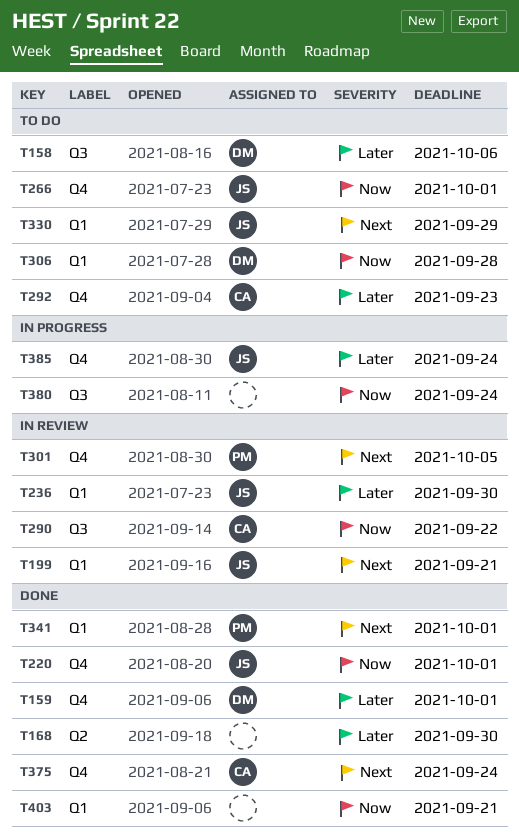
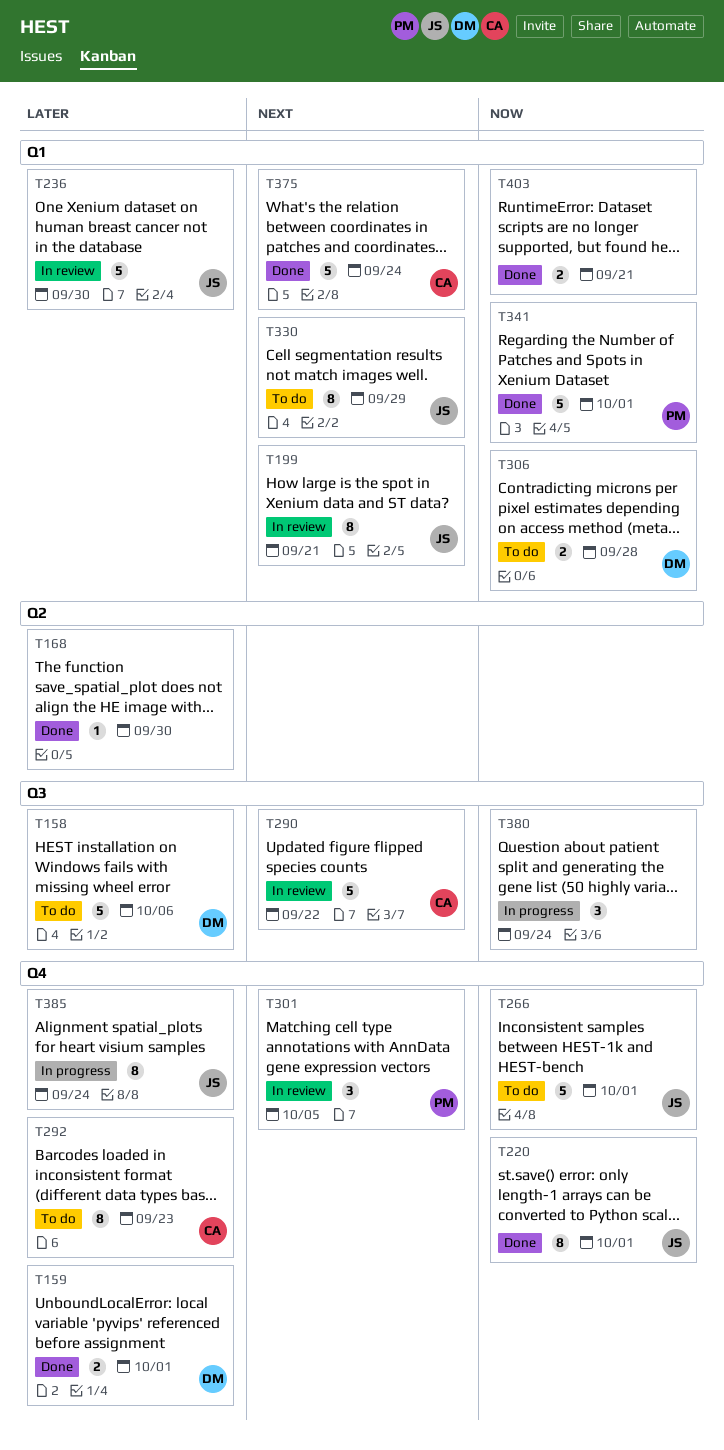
T290, priority: Now -> Next
T341, priority: Next -> Now
T375, label: Q4 -> Q1

